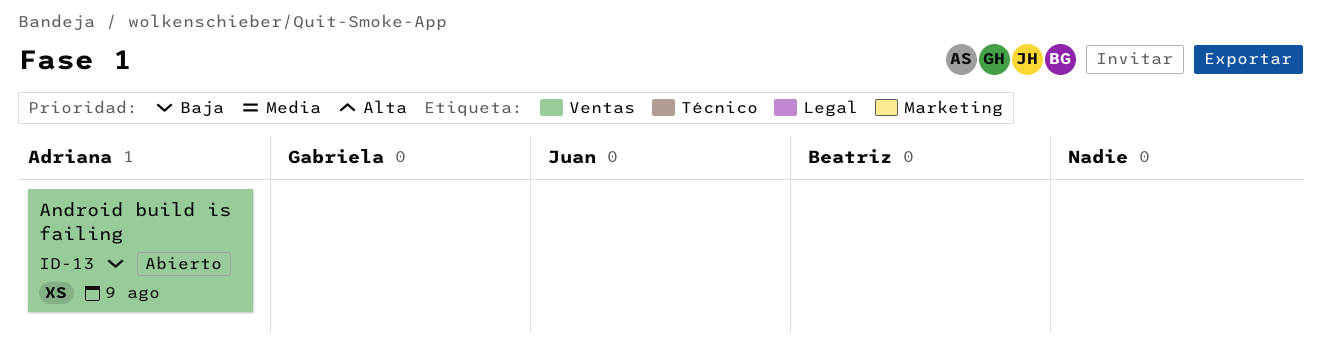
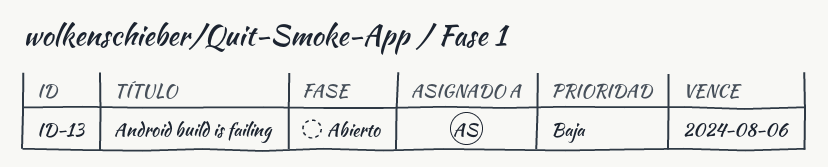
ID-13, due: Aug 9 -> Aug 6

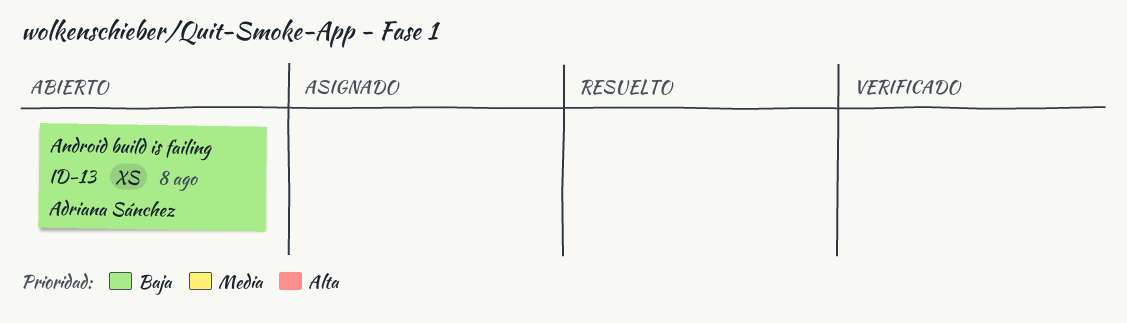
ID-13, due: Aug 6 -> Aug 8

